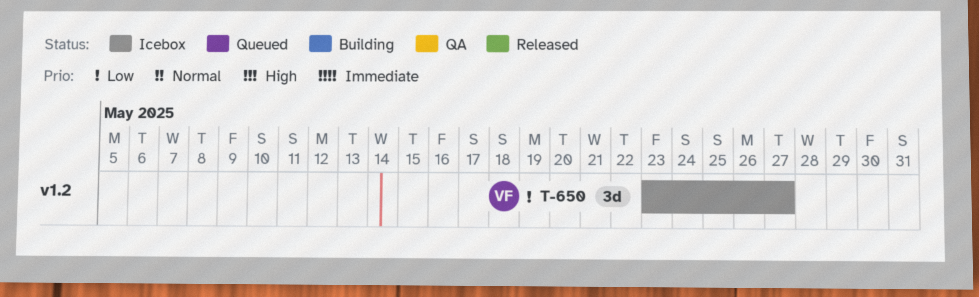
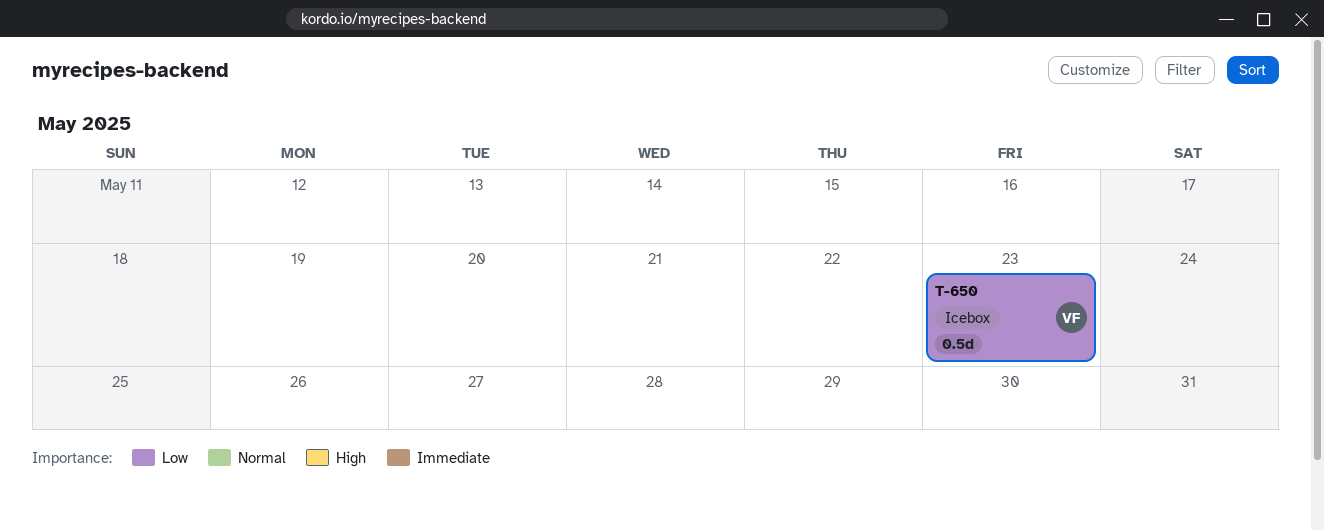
T-650, estimate: 3d -> 0.5d
T-650, due: May 27 -> May 23

